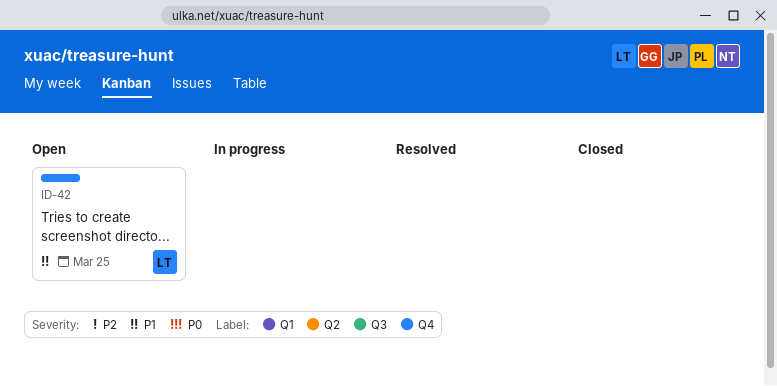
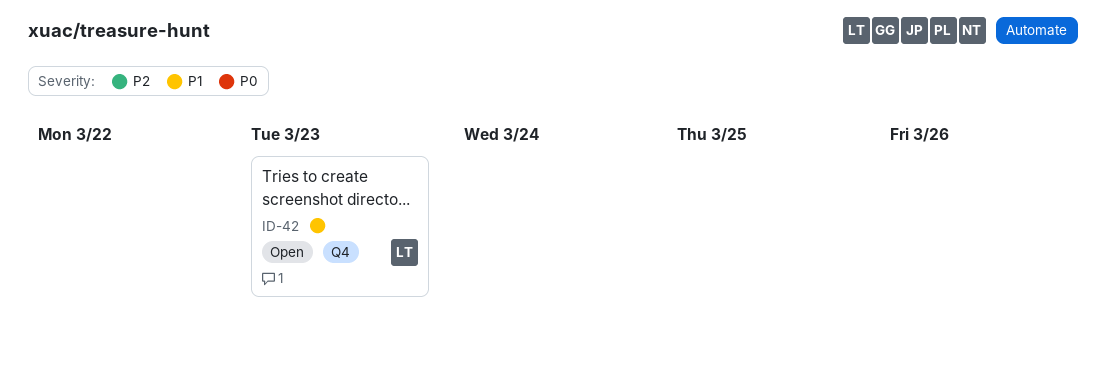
ID-42, due: Mar 25 -> Mar 23

